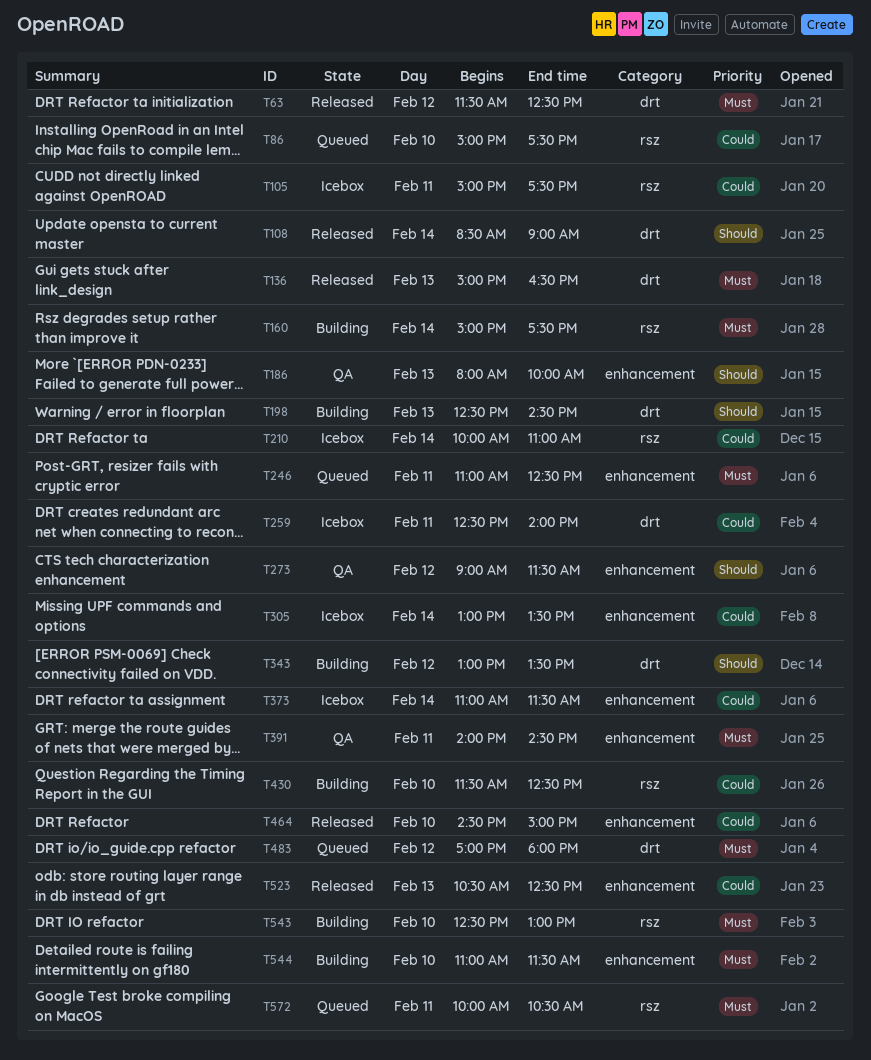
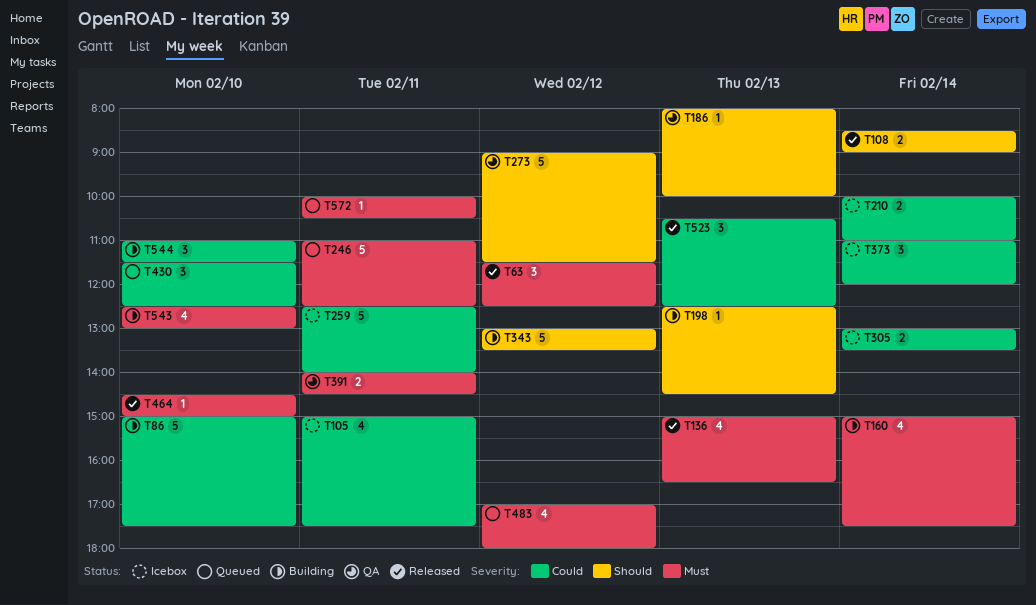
T86, status: Queued -> Building
T373, ends: 11:30 -> 12:00
T430, status: Building -> Queued
T464, priority: Could -> Must
T544, priority: Must -> Could

